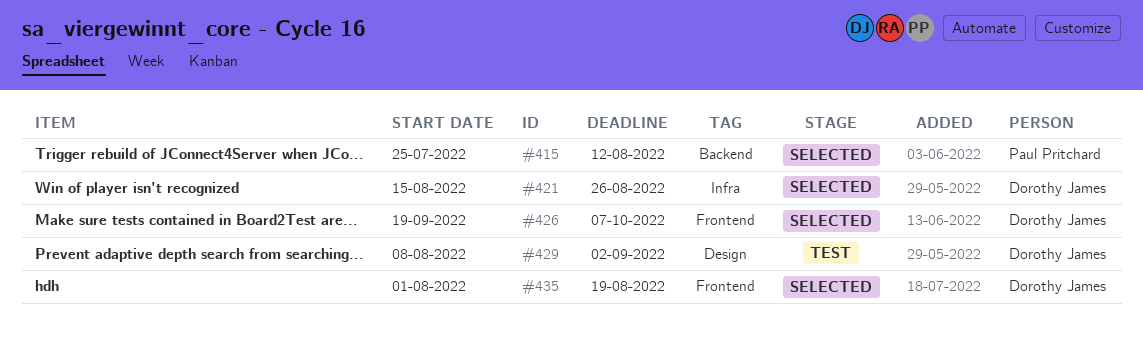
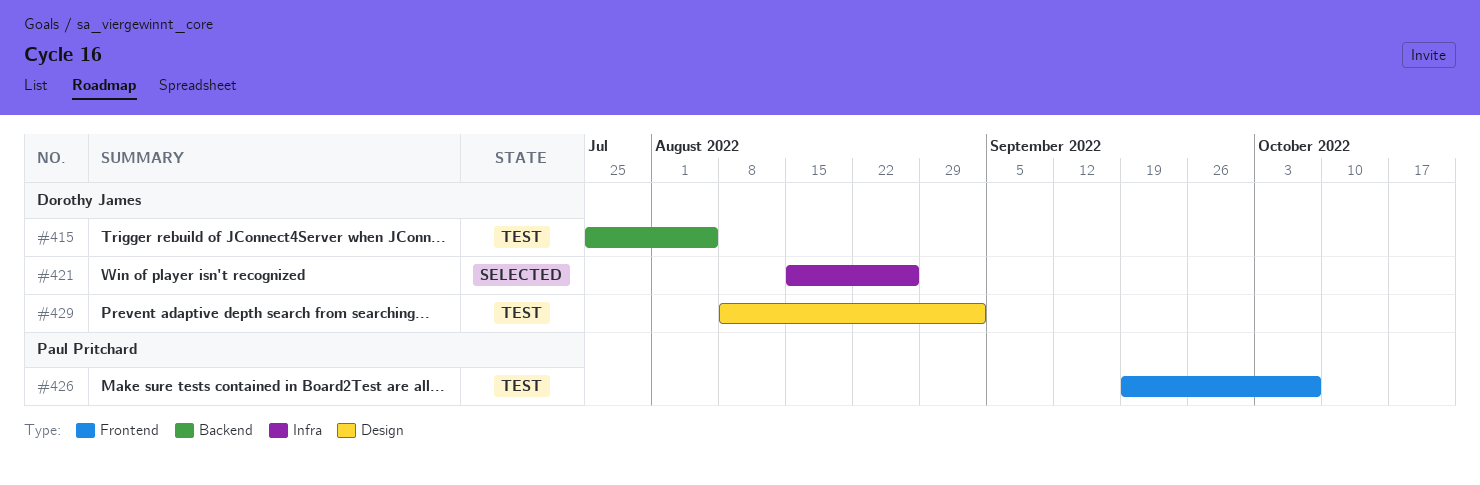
#415, status: Selected -> Test
#415, owner: Paul Pritchard -> Dorothy James
#415, due: Aug 12 -> Aug 5
#426, status: Selected -> Test
#426, owner: Dorothy James -> Paul Pritchard
#435: present -> none

